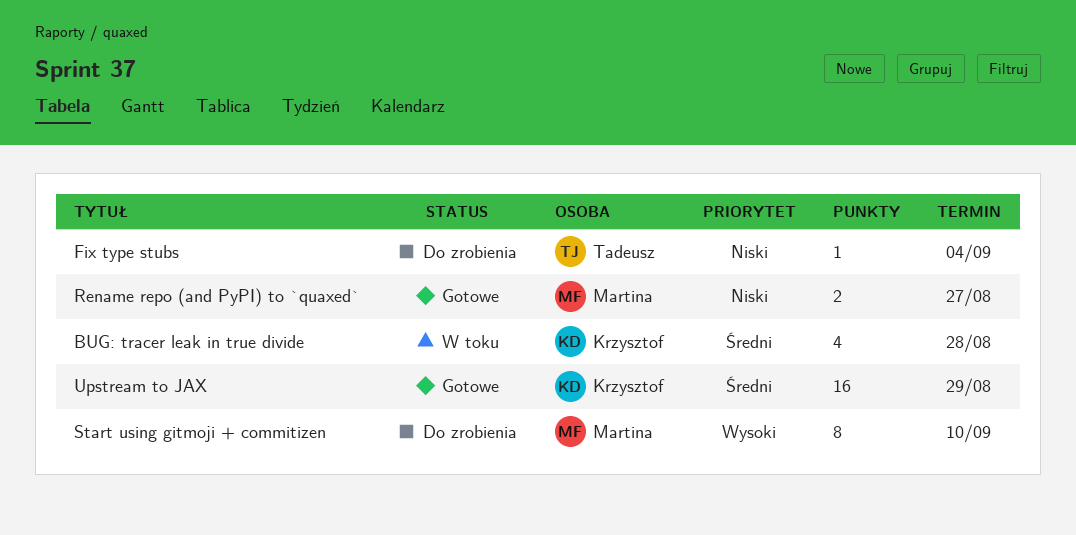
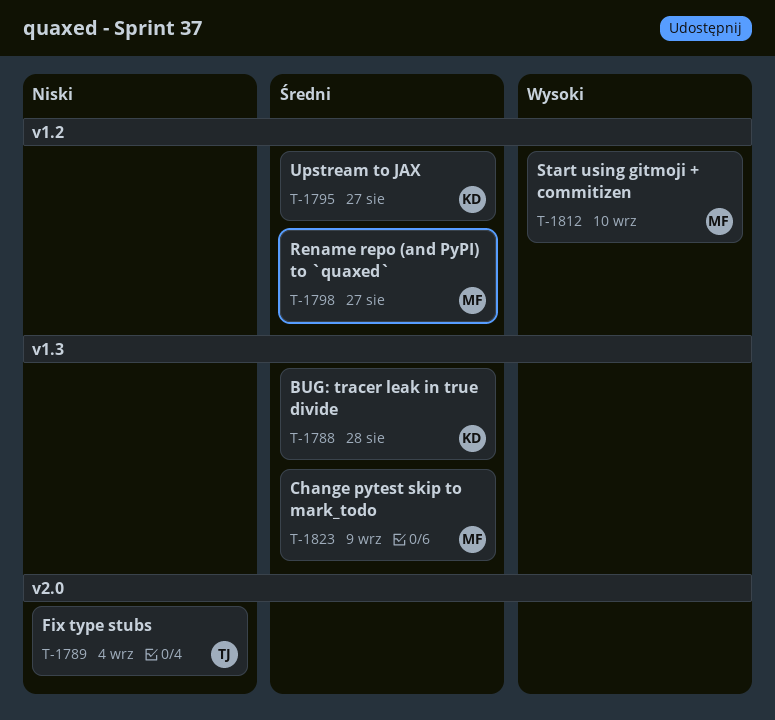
Change pytest skip to mark_todo: none -> present
Rename repo (and PyPI) to `quaxed`, priority: Niski -> Średni
Upstream to JAX, due: Aug 29 -> Aug 27

